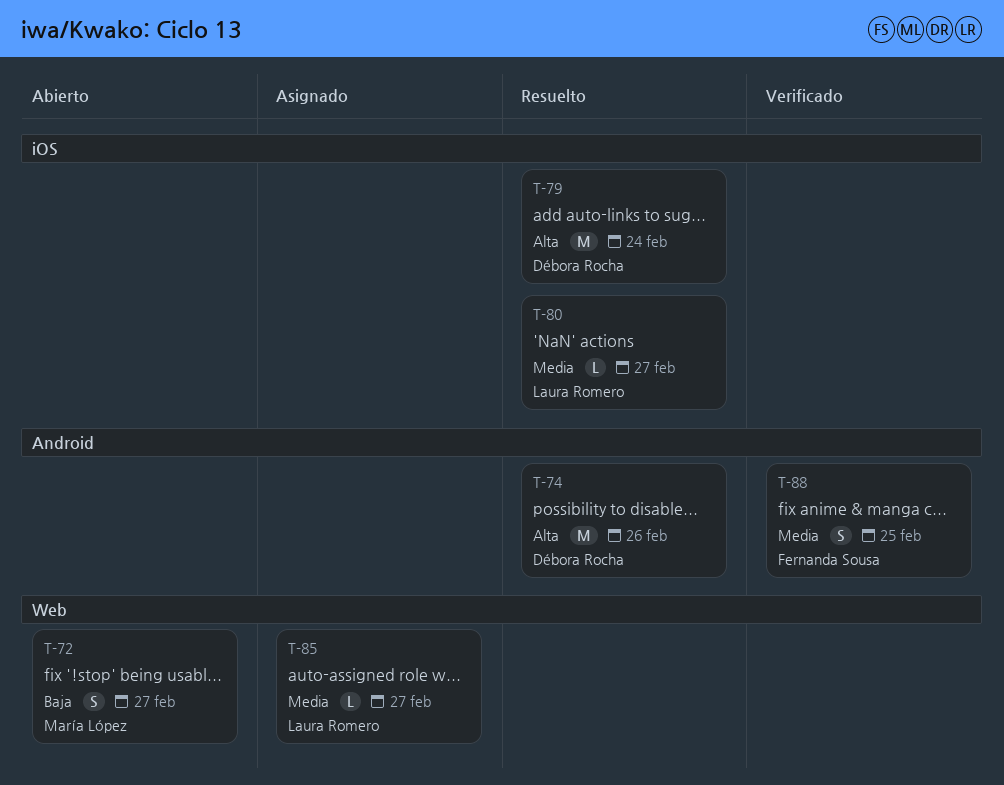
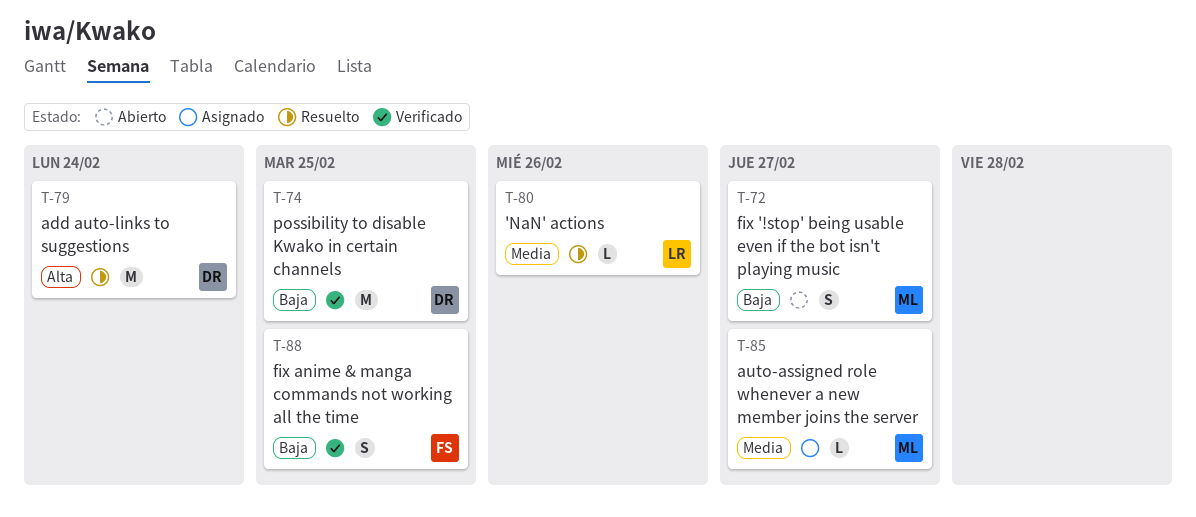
T-74, status: Resuelto -> Verificado
T-74, priority: Alta -> Baja
T-74, due: Feb 26 -> Feb 25
T-80, due: Feb 27 -> Feb 26
T-85, owner: Laura Romero -> María López
T-88, priority: Media -> Baja

